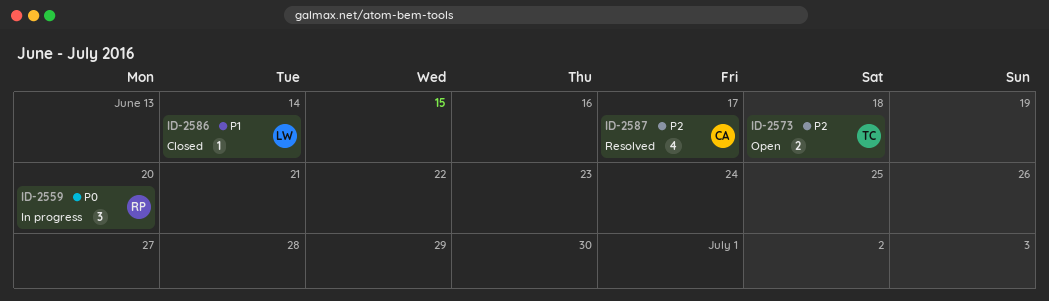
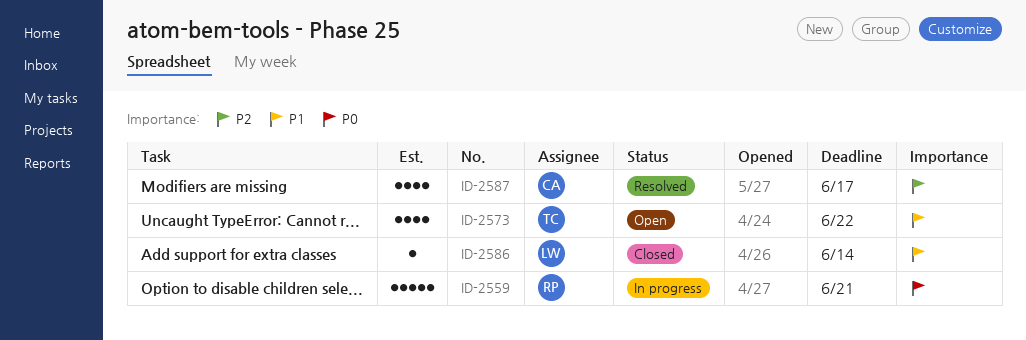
ID-2559, estimate: 3 -> 5
ID-2559, due: Jun 20 -> Jun 21
ID-2573, priority: P2 -> P1
ID-2573, estimate: 2 -> 4
ID-2573, due: Jun 18 -> Jun 22

